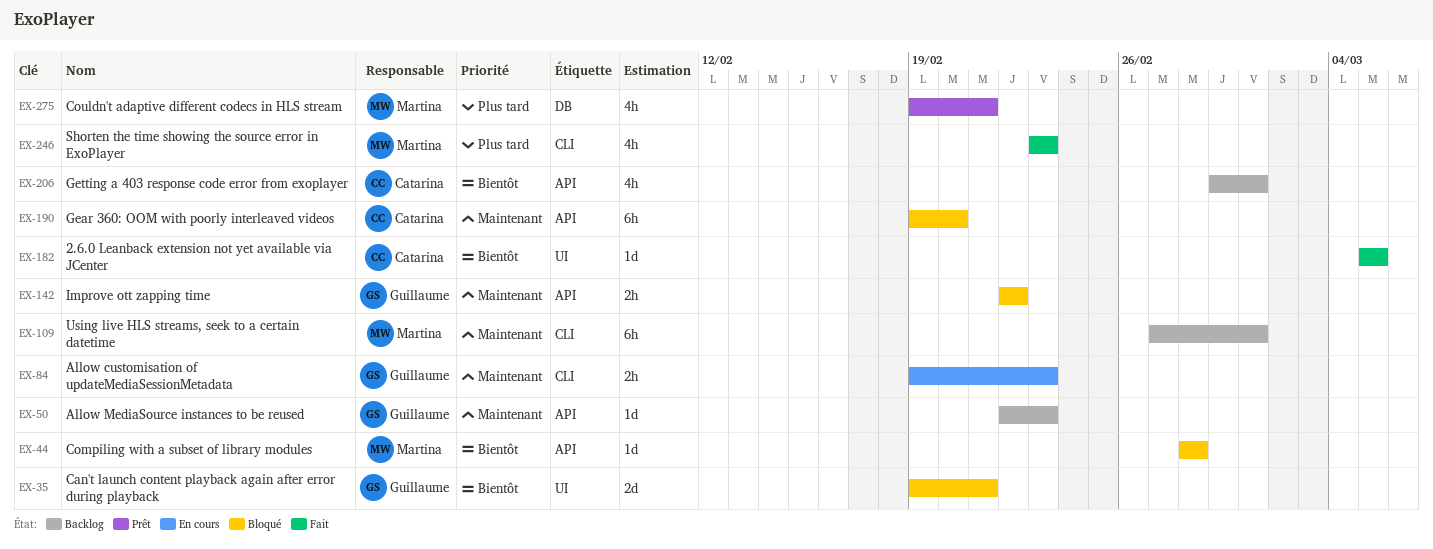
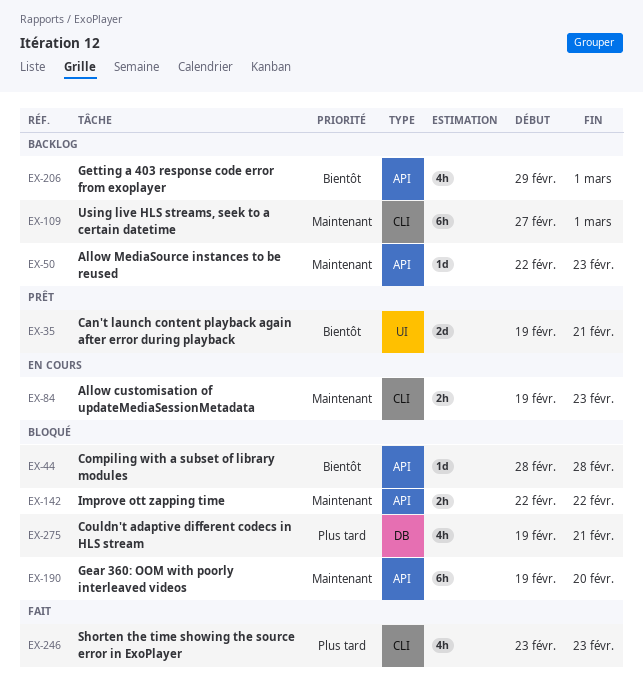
EX-35, status: Bloqué -> Prêt
EX-182: present -> none
EX-275, status: Prêt -> Bloqué

